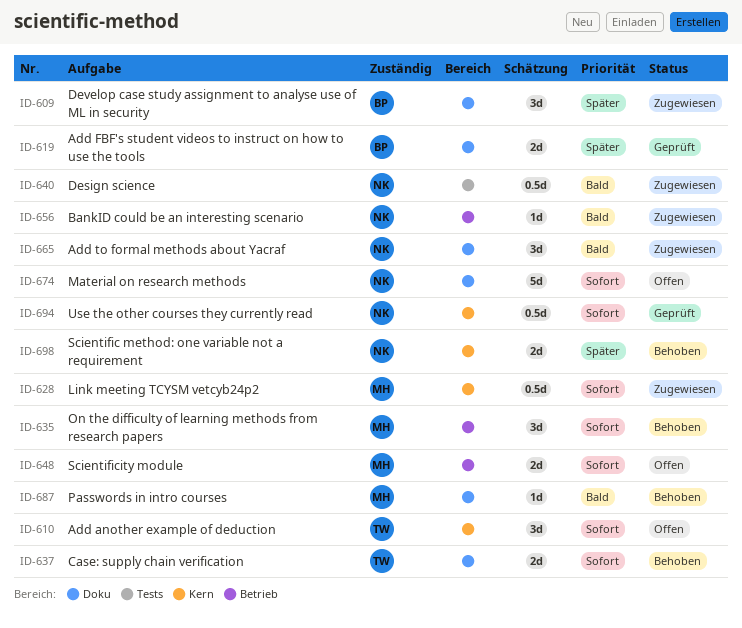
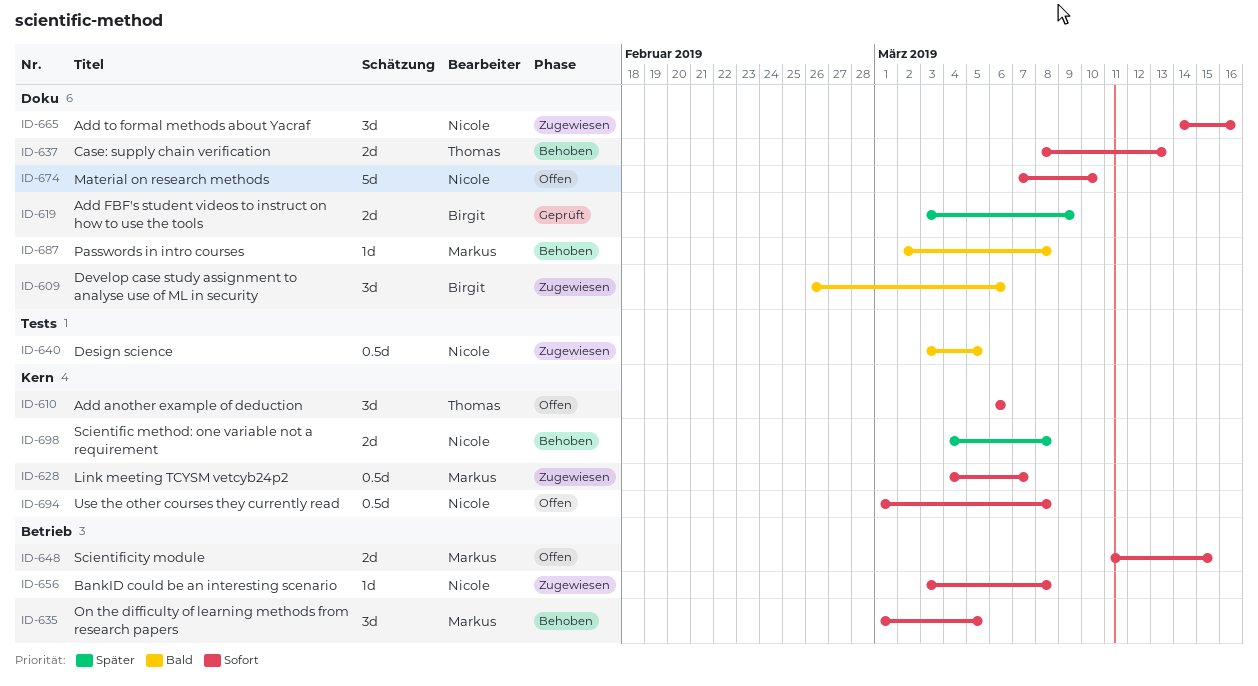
ID-609, priority: Später -> Bald
ID-656, priority: Bald -> Sofort
ID-665, priority: Bald -> Sofort
ID-694, status: Geprüft -> Offen

